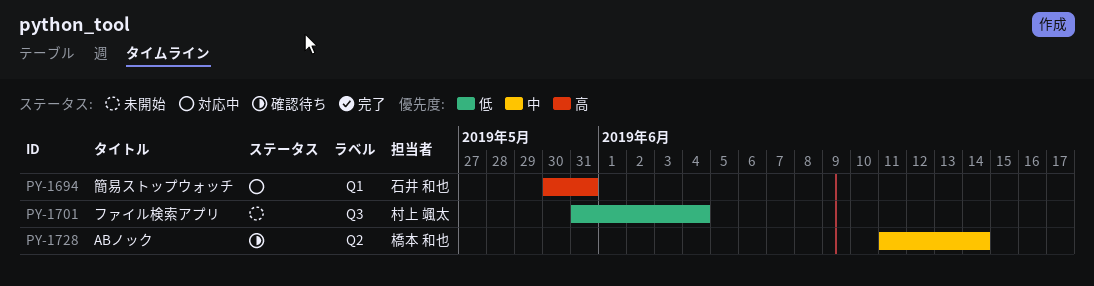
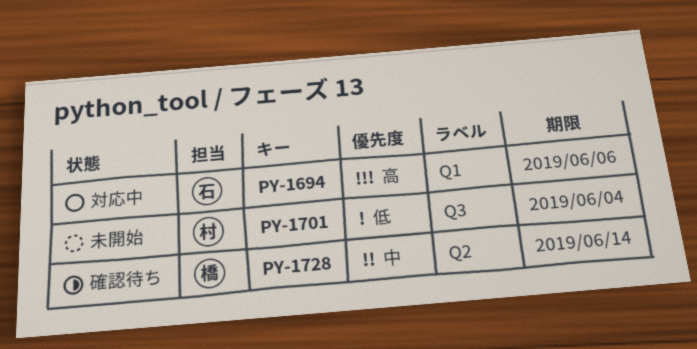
PY-1694, due: May 31 -> Jun 6

